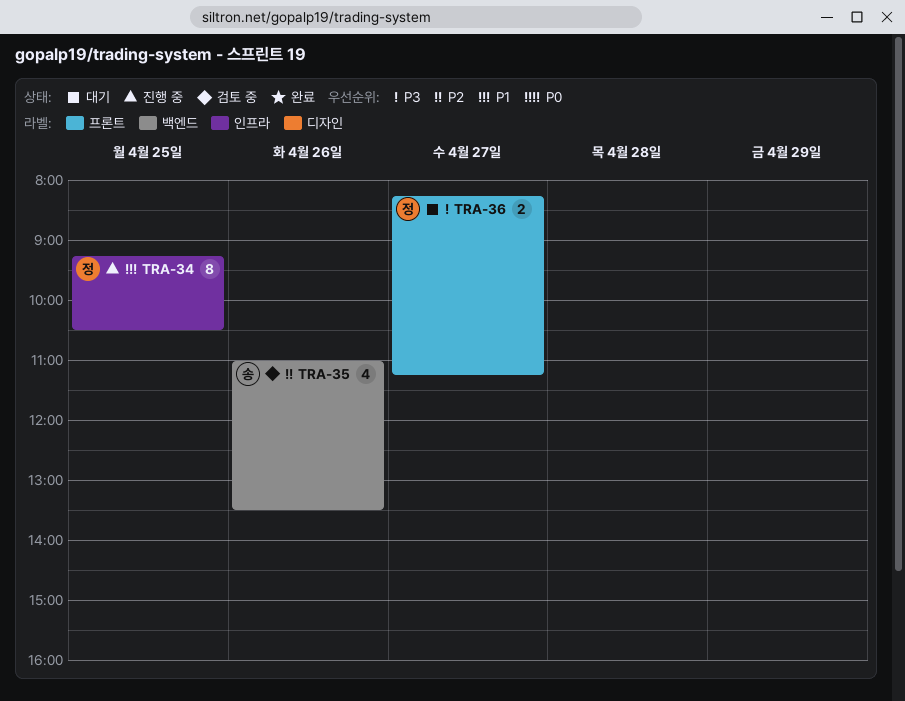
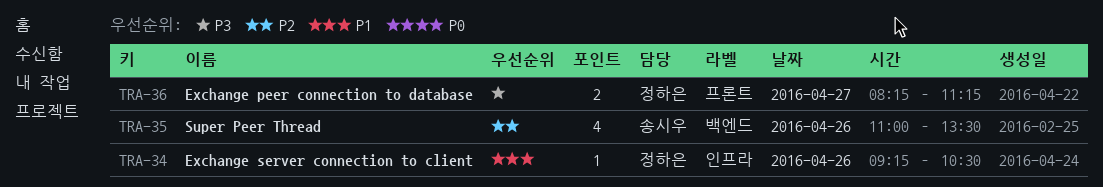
TRA-34, estimate: 8 -> 1
TRA-34, day: Apr 25 -> Apr 26

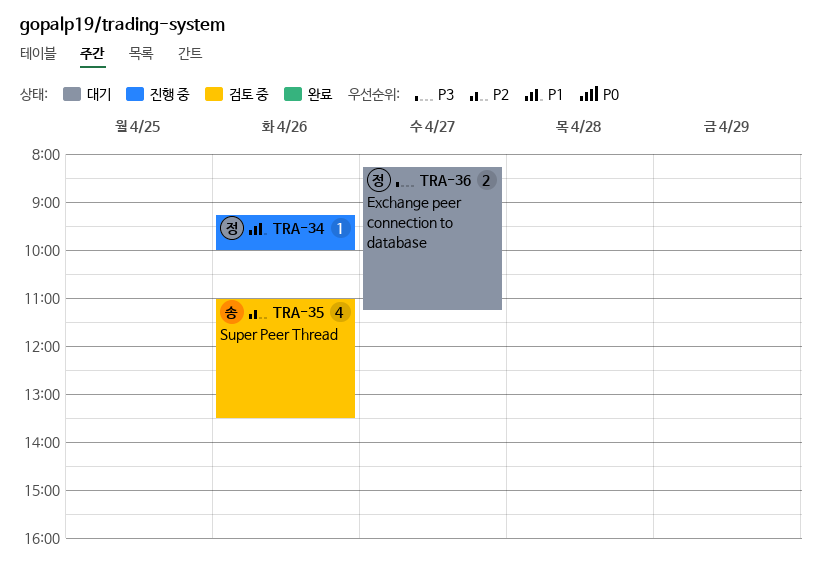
TRA-34, ends: 10:30 -> 10:00

